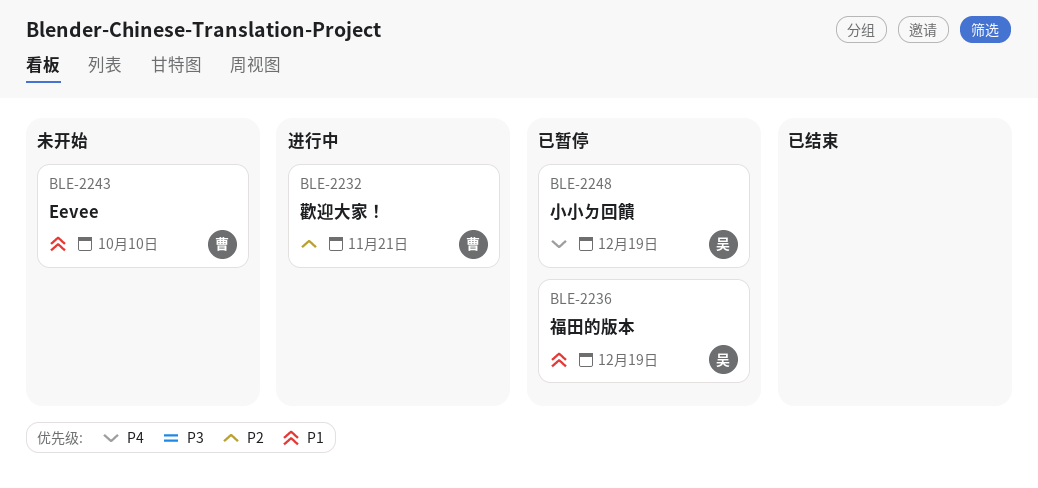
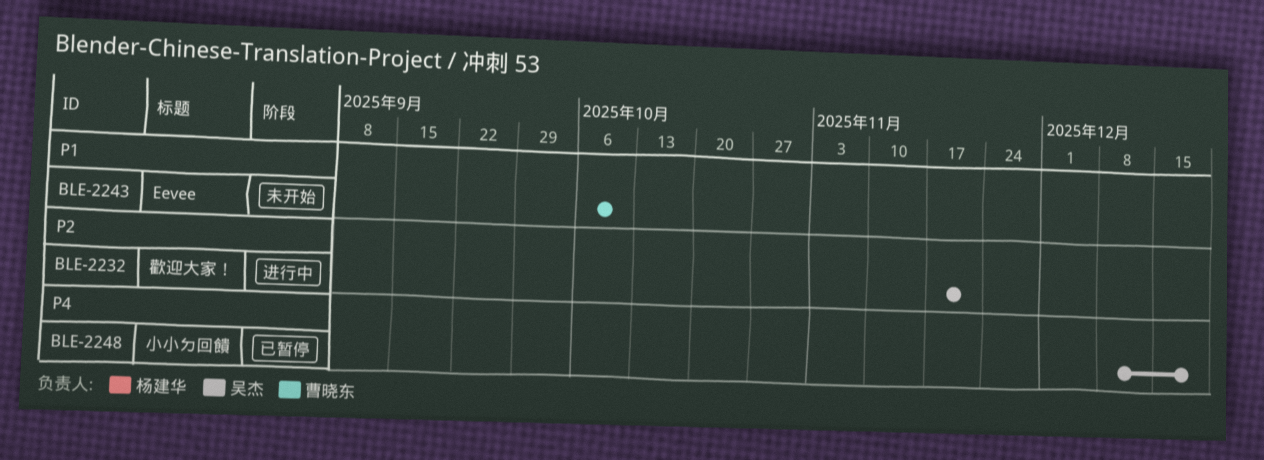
BLE-2232, owner: 曹晓东 -> 吴杰
BLE-2236: present -> none

